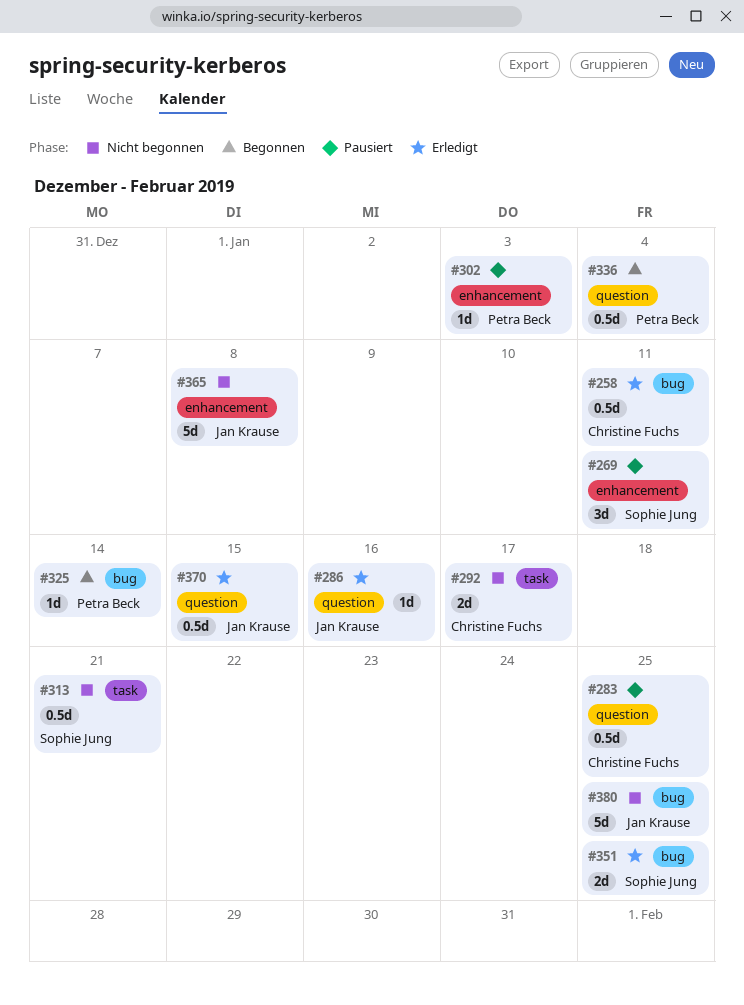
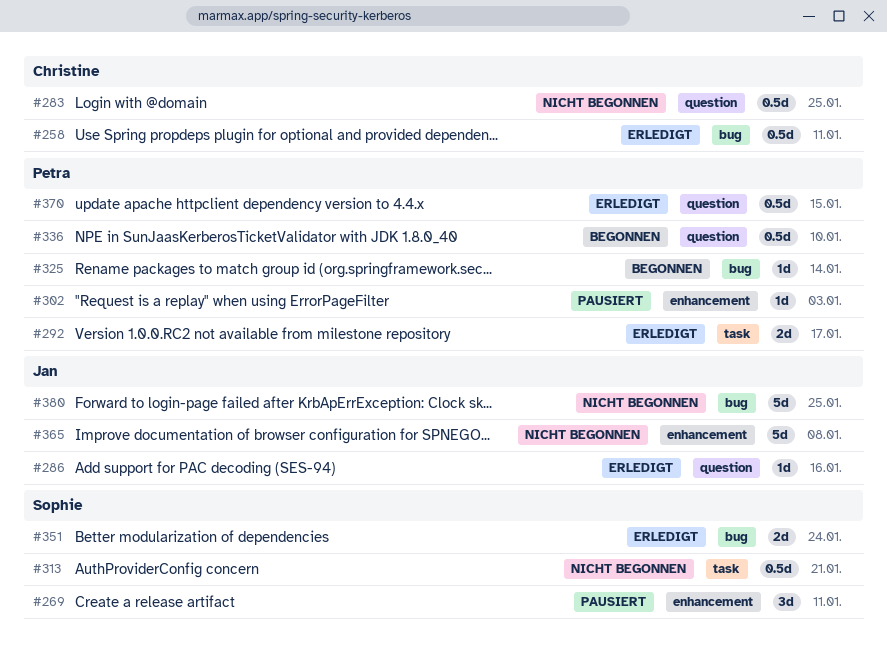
#283, status: Pausiert -> Nicht begonnen
#292, status: Nicht begonnen -> Erledigt
#292, owner: Christine Fuchs -> Petra Beck
#336, due: Jan 4 -> Jan 10
#351, due: Jan 25 -> Jan 24
#370, owner: Jan Krause -> Petra Beck

